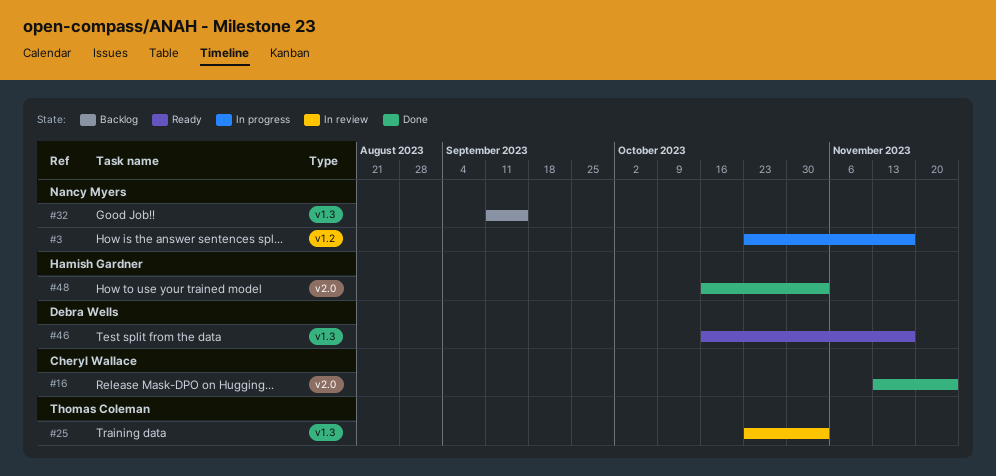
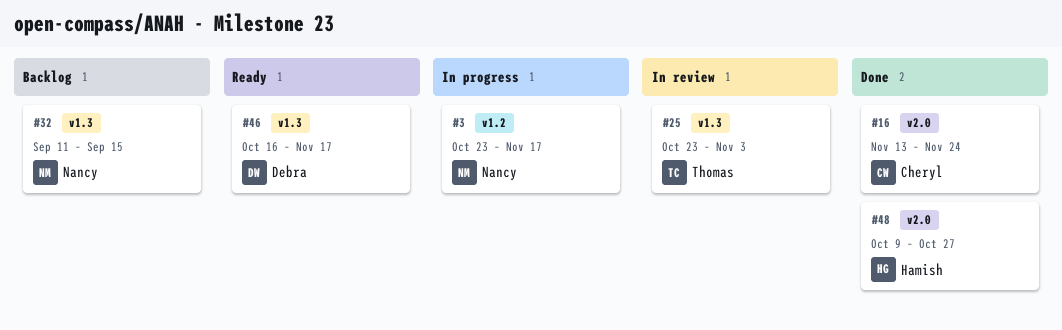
#48, start: Oct 16 -> Oct 9
#48, due: Nov 3 -> Oct 27

